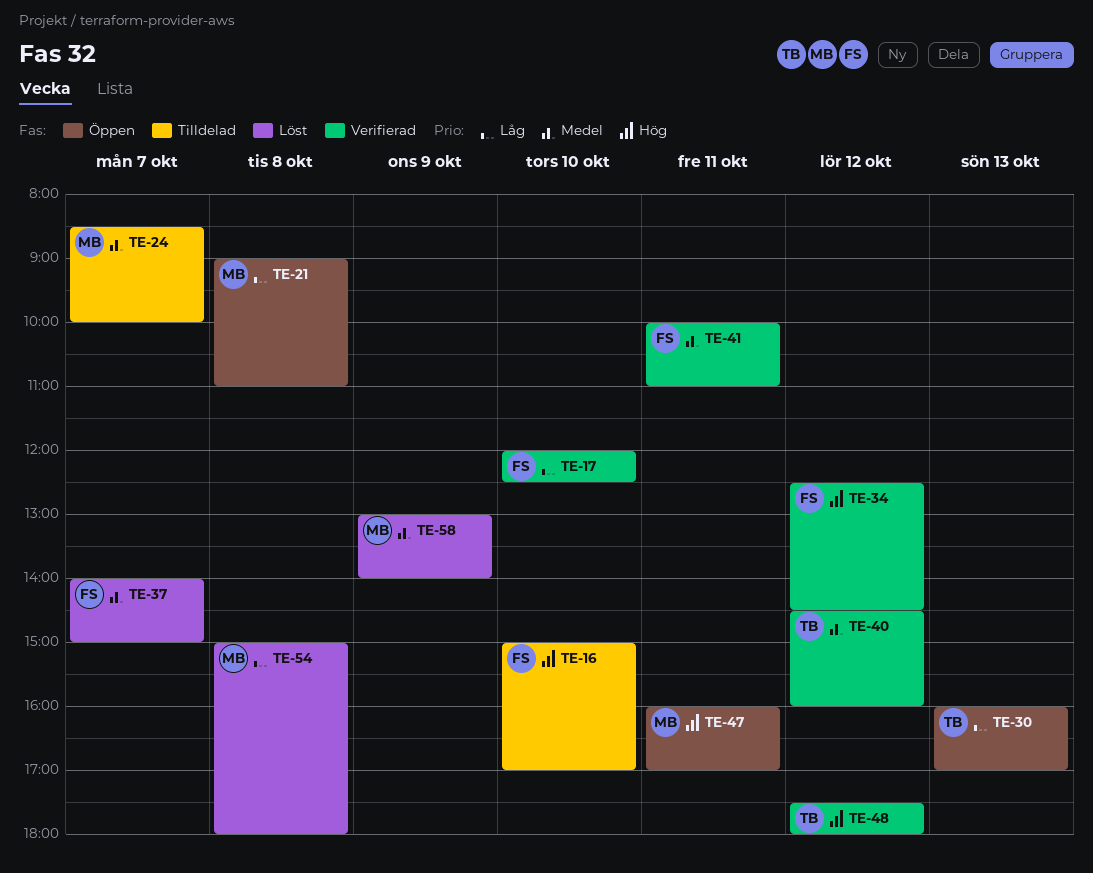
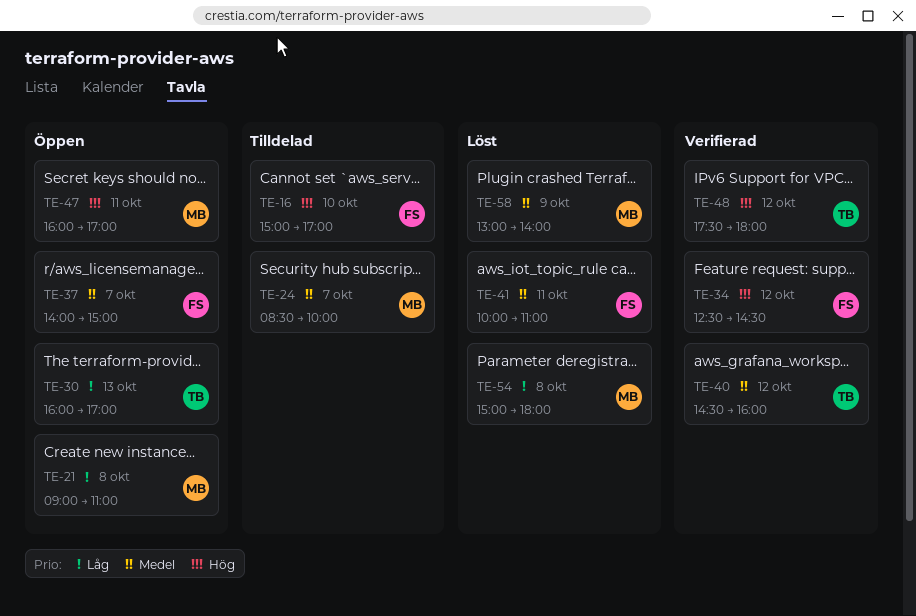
TE-17: present -> none
TE-37, status: Löst -> Öppen
TE-41, status: Verifierad -> Löst

